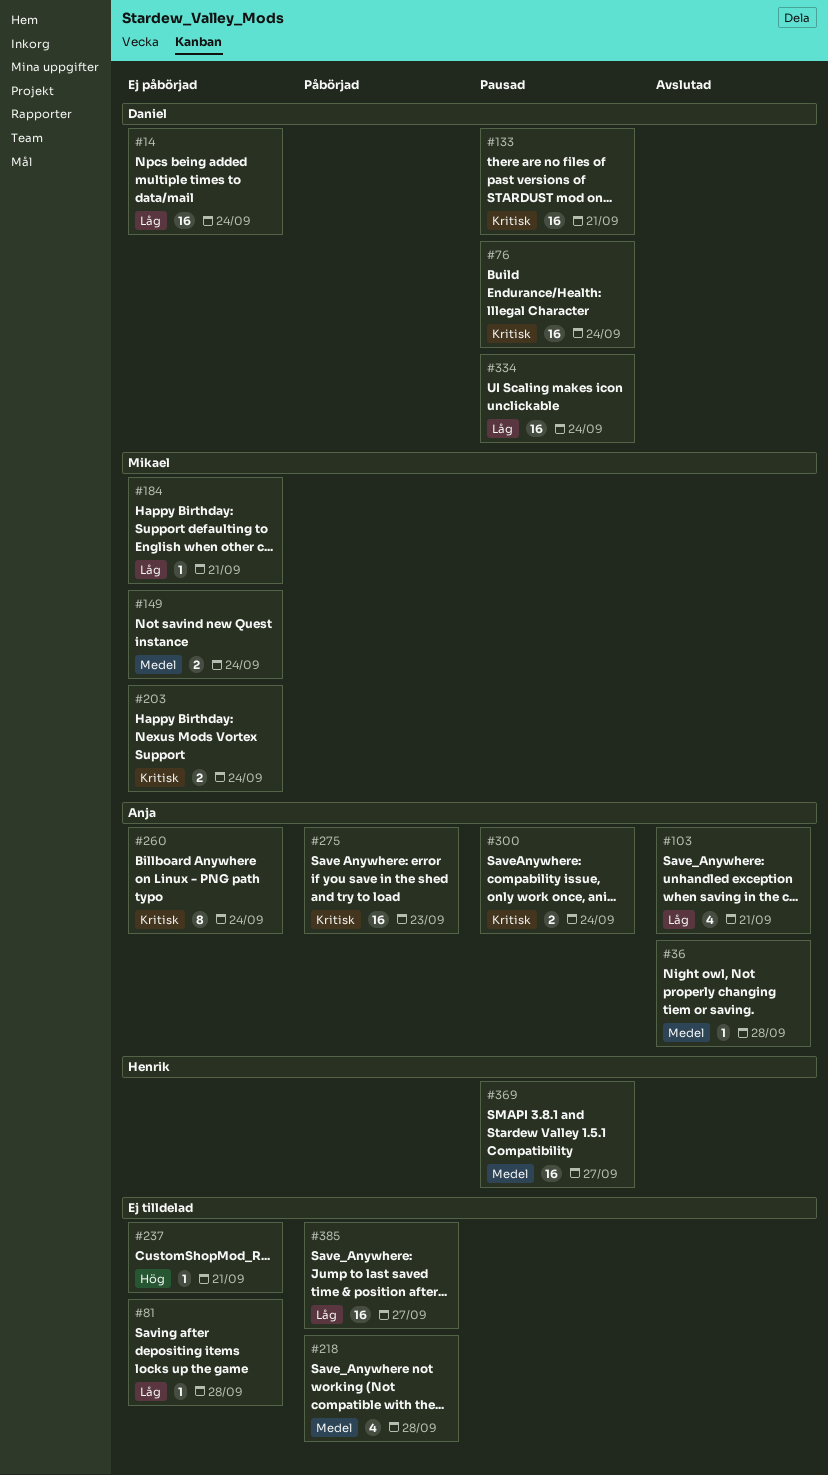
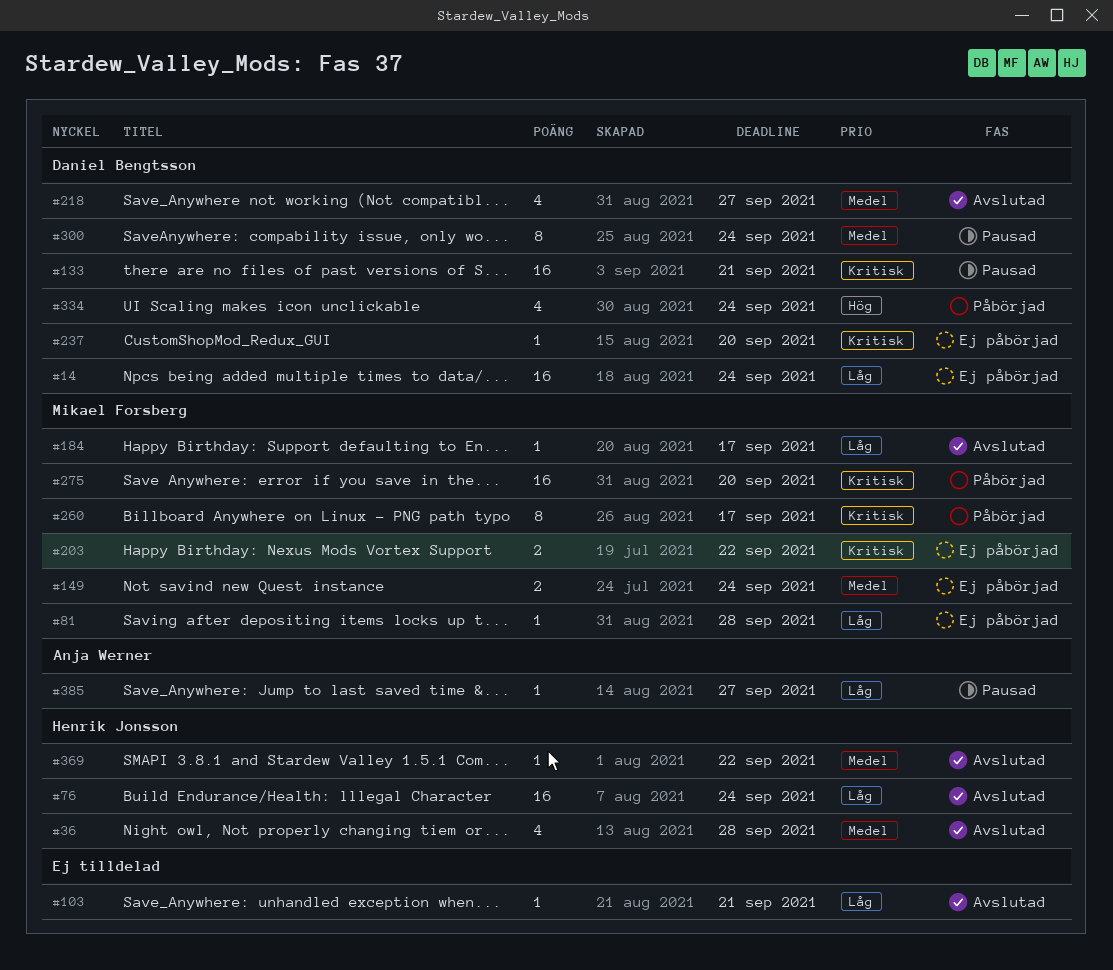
#36, owner: Anja Werner -> Henrik Jonsson
#36, estimate: 1 -> 4
#76, status: Pausad -> Avslutad
#76, owner: Daniel Bengtsson -> Henrik Jonsson
#76, priority: Kritisk -> Låg
#81, owner: none -> Mikael Forsberg
#103, owner: Anja Werner -> none
#103, estimate: 4 -> 1
#184, status: Ej påbörjad -> Avslutad
#184, due: Sep 21 -> Sep 17
#203, due: Sep 24 -> Sep 22
#218, status: Påbörjad -> Avslutad
#218, owner: none -> Daniel Bengtsson
#218, due: Sep 28 -> Sep 27
#237, owner: none -> Daniel Bengtsson
#237, priority: Hög -> Kritisk
#237, due: Sep 21 -> Sep 20
#260, status: Ej påbörjad -> Påbörjad
#260, owner: Anja Werner -> Mikael Forsberg
#260, due: Sep 24 -> Sep 17
#275, owner: Anja Werner -> Mikael Forsberg
#275, due: Sep 23 -> Sep 20
#300, owner: Anja Werner -> Daniel Bengtsson
#300, priority: Kritisk -> Medel
#300, estimate: 2 -> 8
#334, status: Pausad -> Påbörjad
#334, priority: Låg -> Hög
#334, estimate: 16 -> 4
#369, status: Pausad -> Avslutad
#369, estimate: 16 -> 1
#369, due: Sep 27 -> Sep 22
#385, status: Påbörjad -> Pausad
#385, owner: none -> Anja Werner
#385, estimate: 16 -> 1

